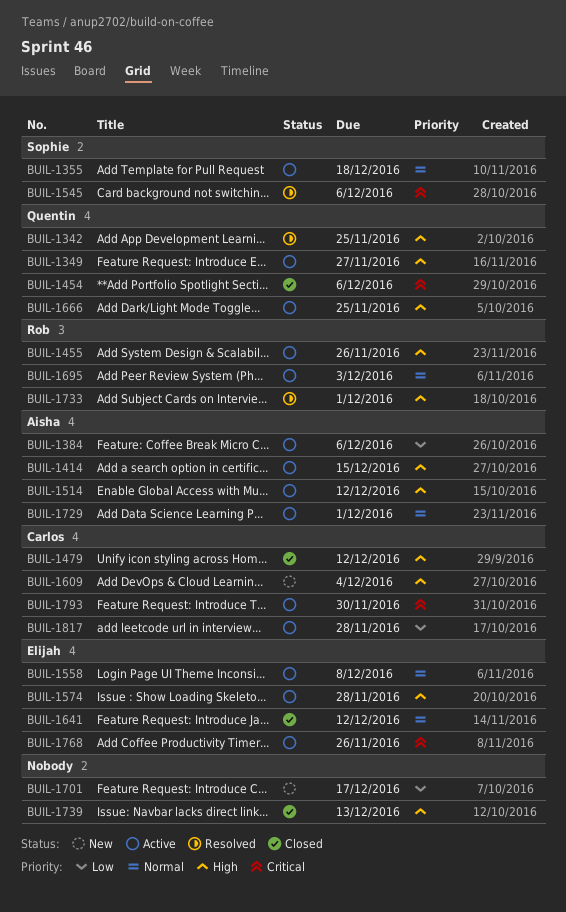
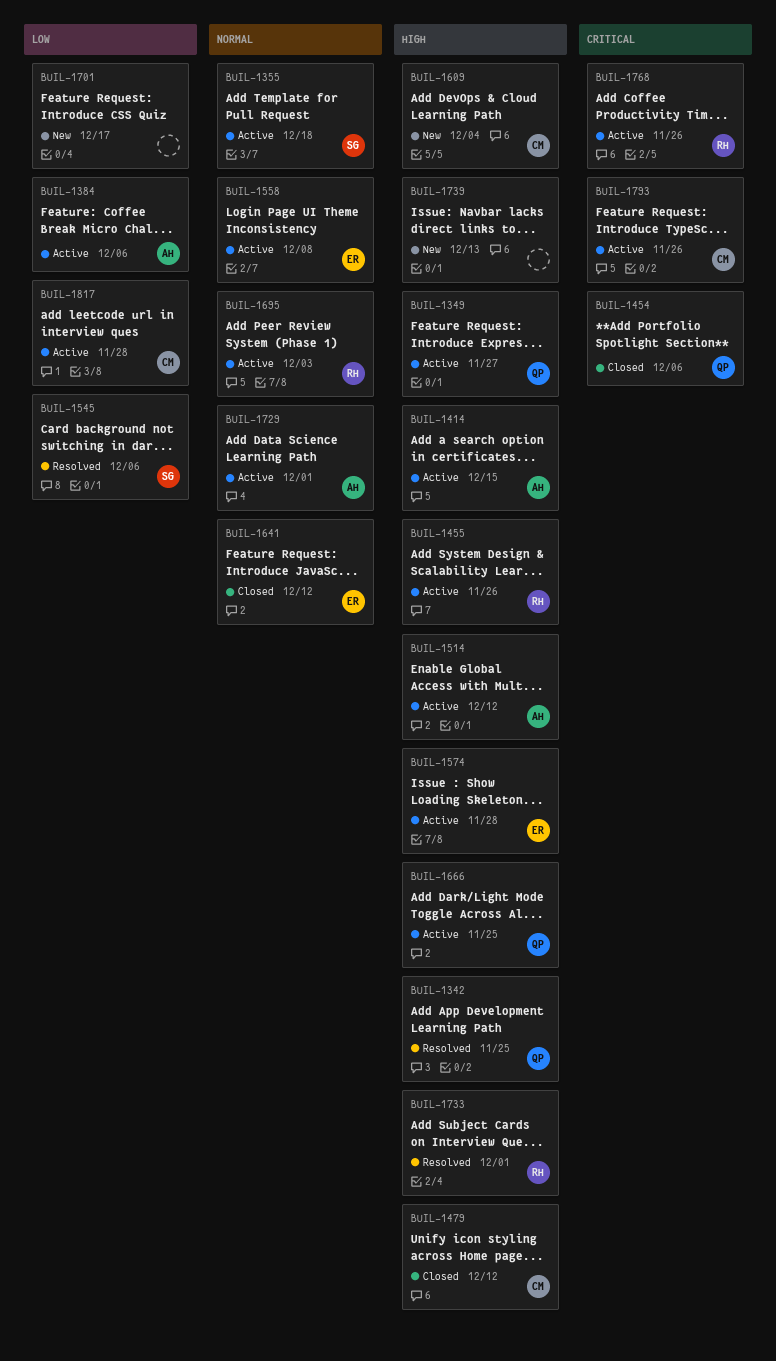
BUIL-1545, priority: Critical -> Low
BUIL-1739, status: Closed -> New
BUIL-1768, owner: Elijah -> Rob
BUIL-1793, due: Nov 30 -> Nov 26

